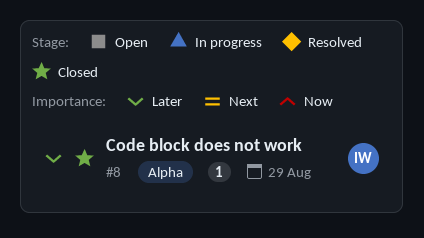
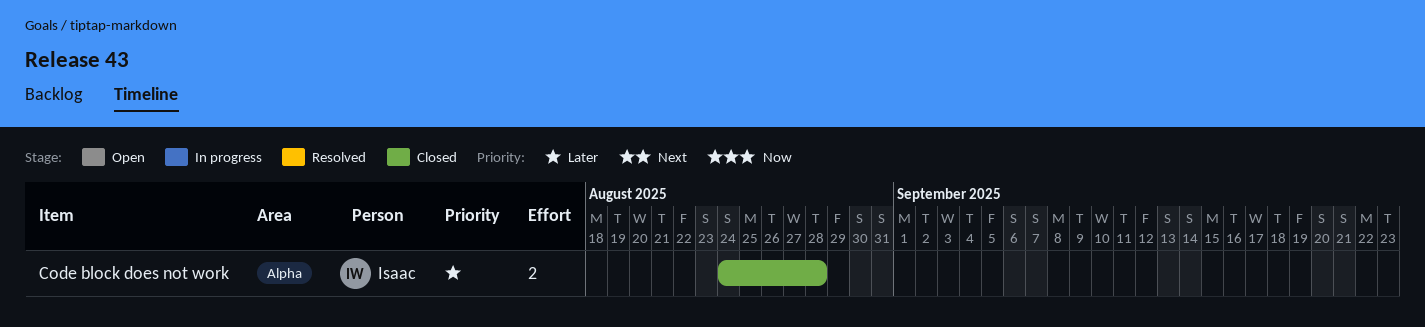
Code block does not work, estimate: 1 -> 2
Code block does not work, due: Aug 29 -> Aug 28

